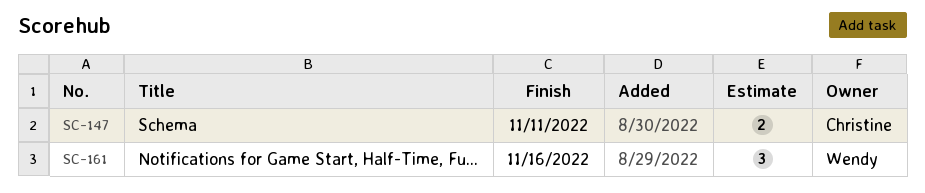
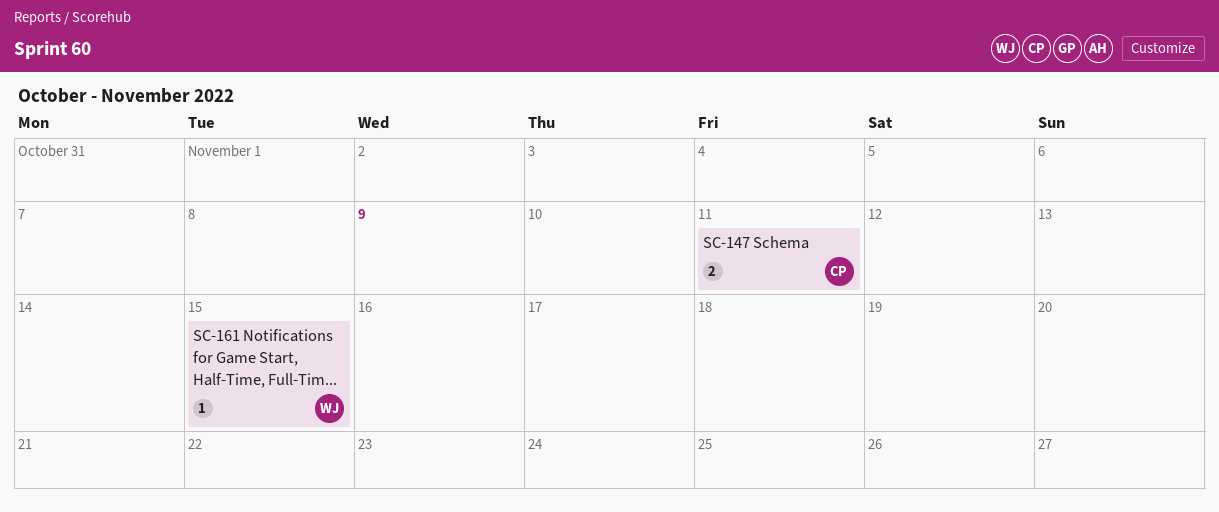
SC-161, estimate: 3 -> 1
SC-161, due: Nov 16 -> Nov 15

